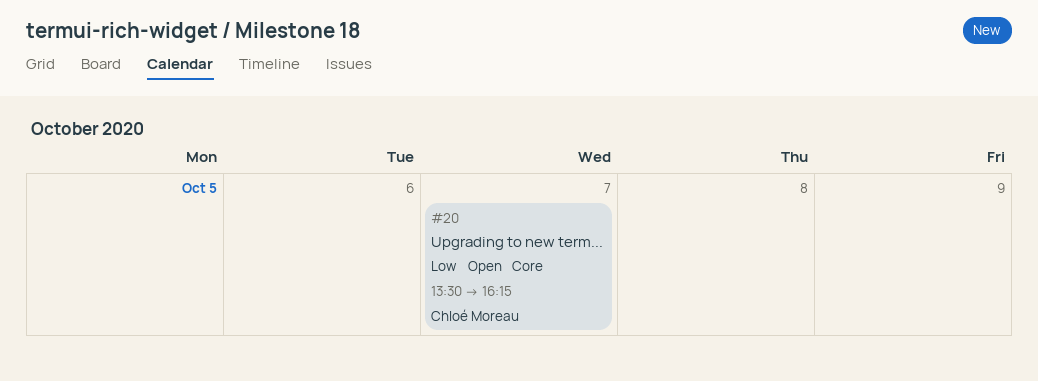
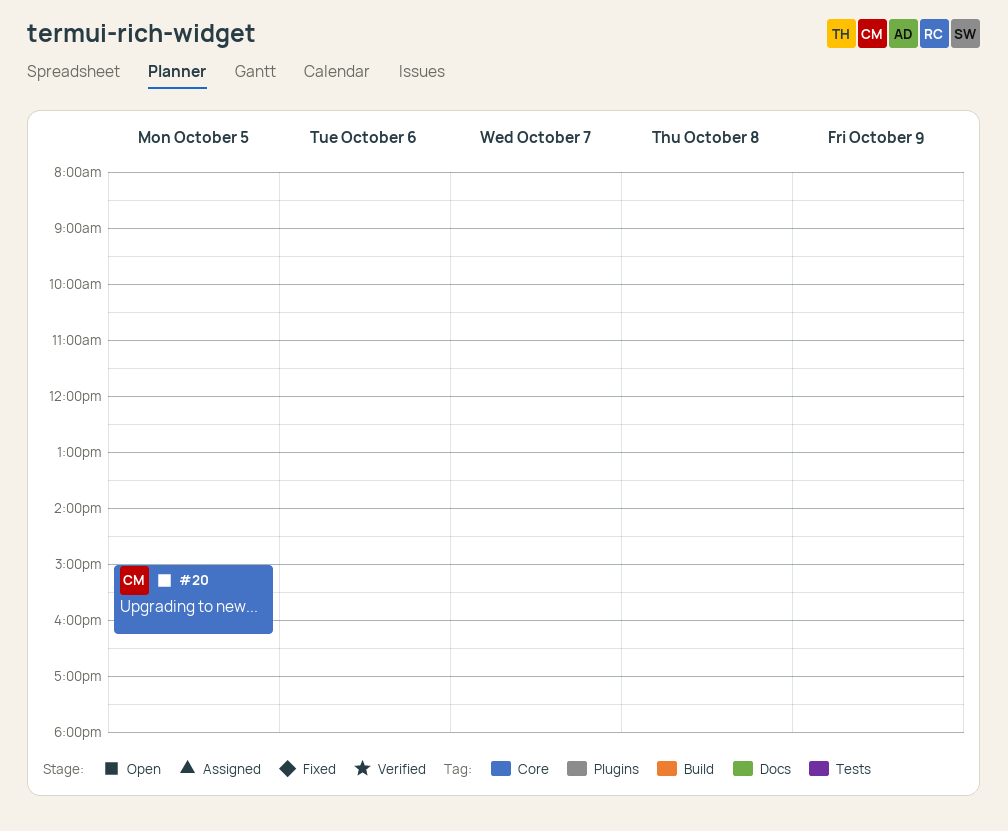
#20, day: Oct 7 -> Oct 5
#20, begins: 13:30 -> 15:00

